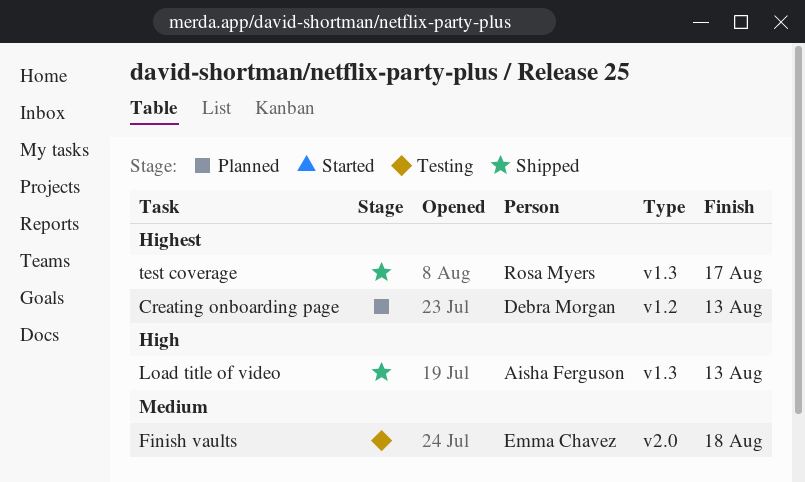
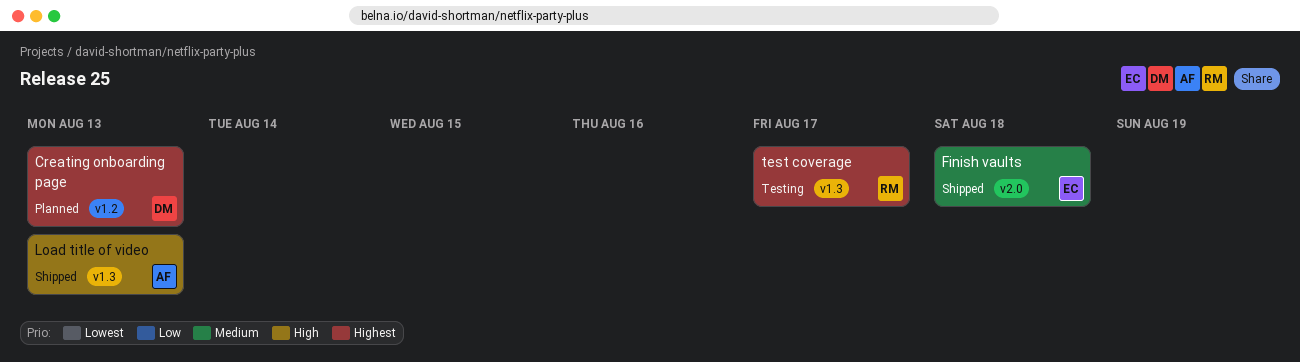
Finish vaults, status: Testing -> Shipped
test coverage, status: Shipped -> Testing

